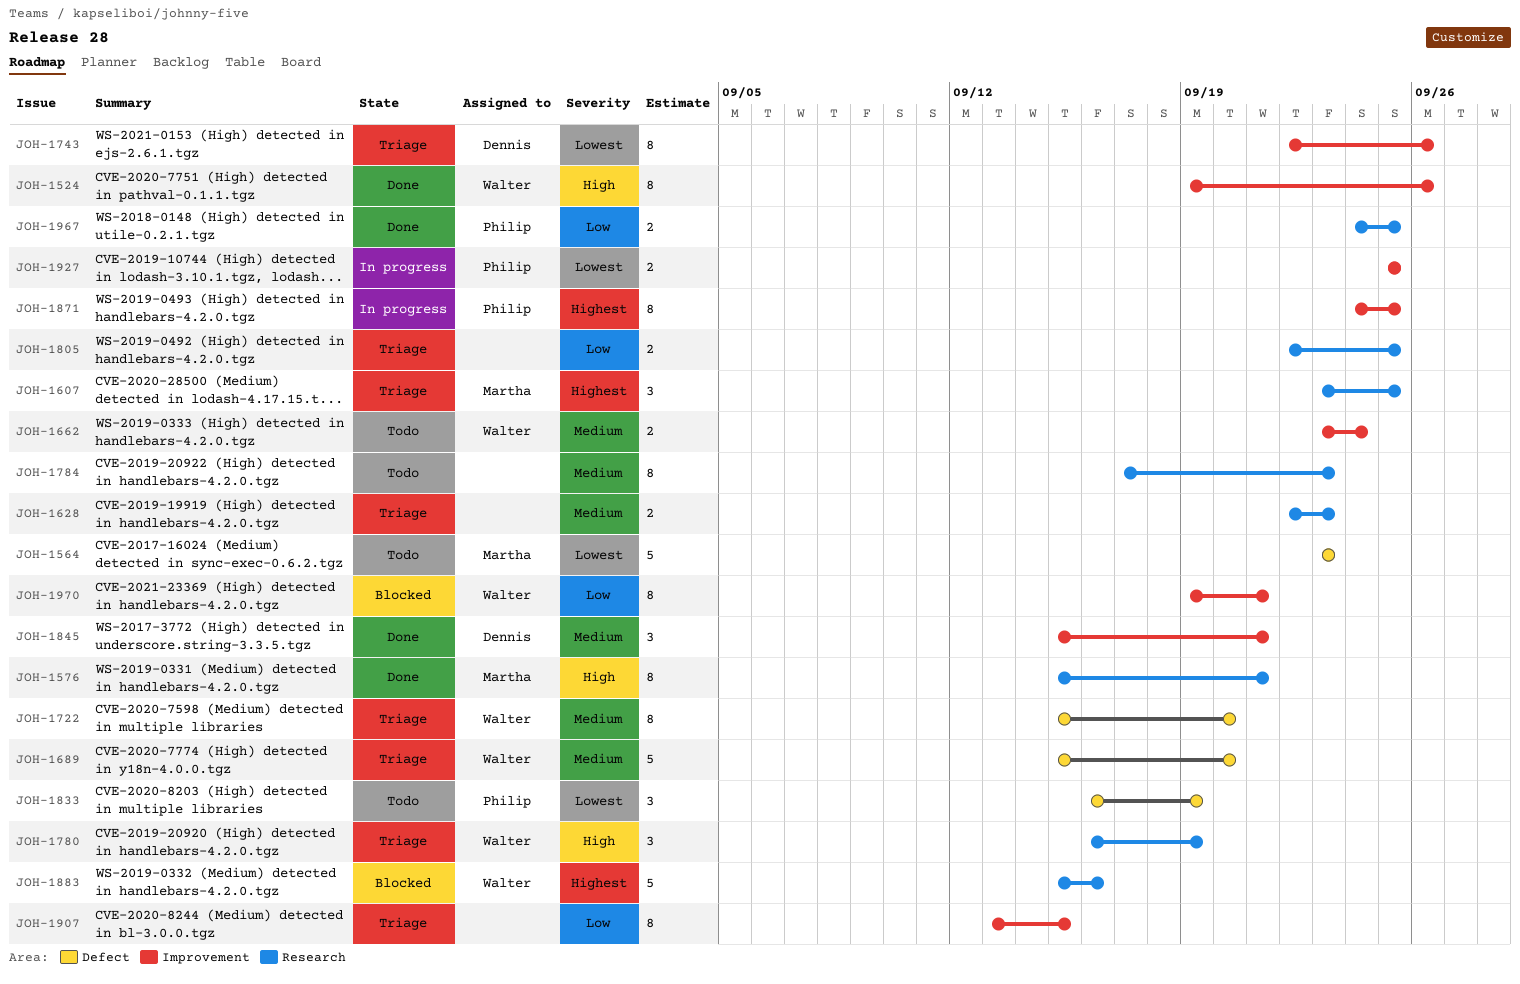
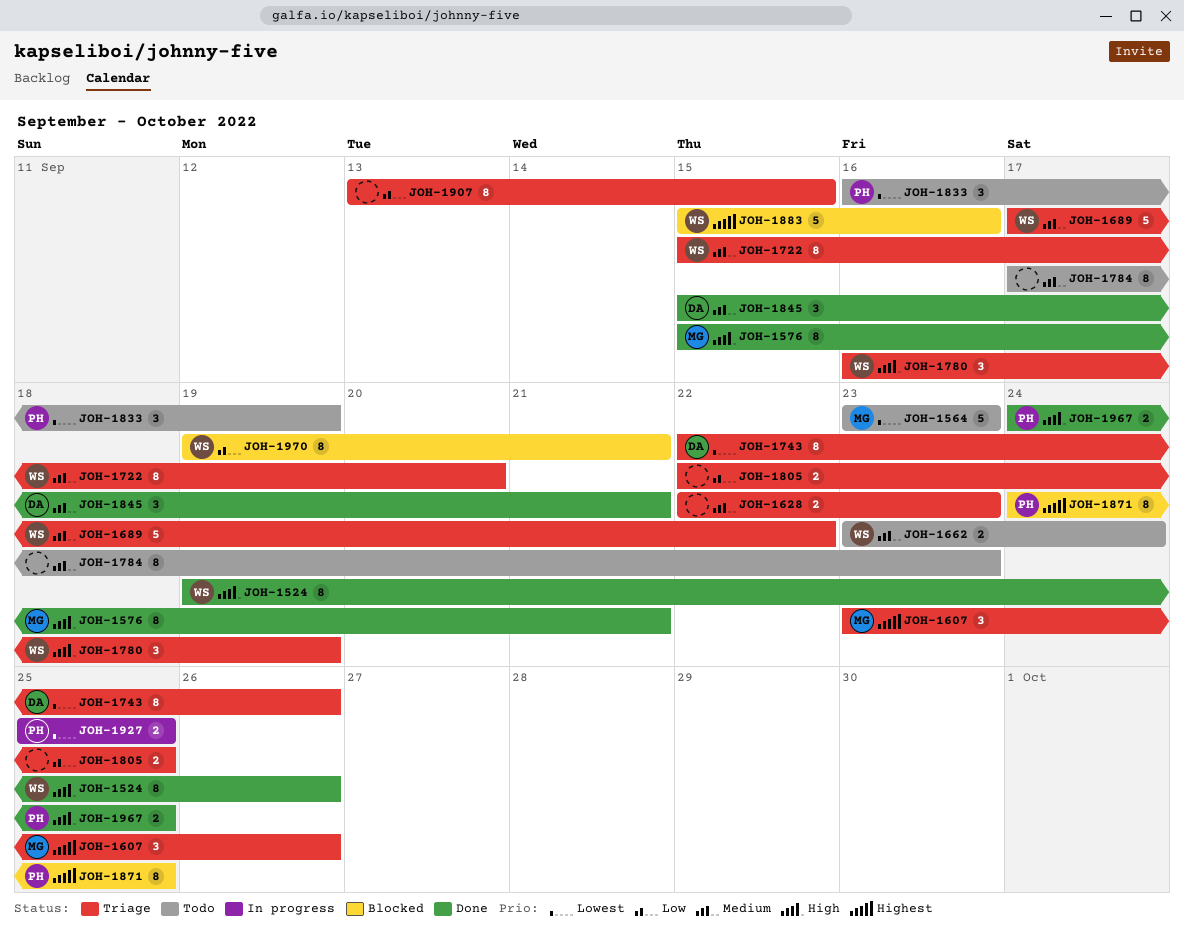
JOH-1607, due: Sep 25 -> Sep 26
JOH-1689, start: Sep 15 -> Sep 17
JOH-1689, due: Sep 20 -> Sep 22
JOH-1871, status: In progress -> Blocked
JOH-1967, priority: Low -> High

